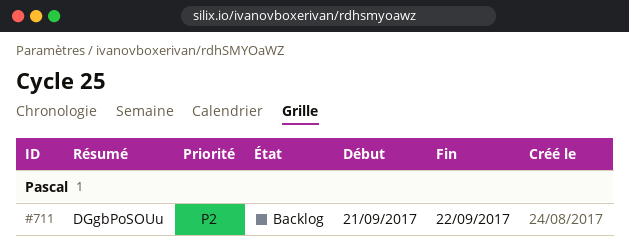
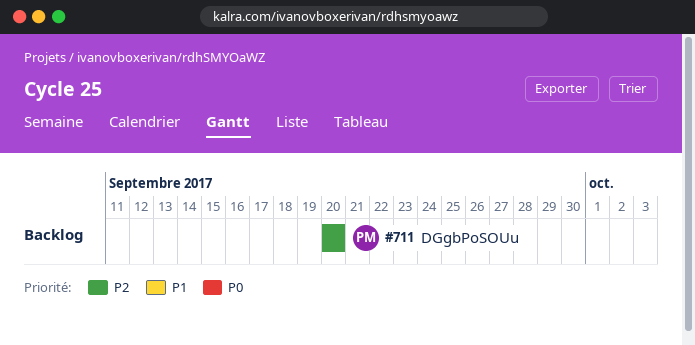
#711, start: Sep 21 -> Sep 20
#711, due: Sep 22 -> Sep 20

